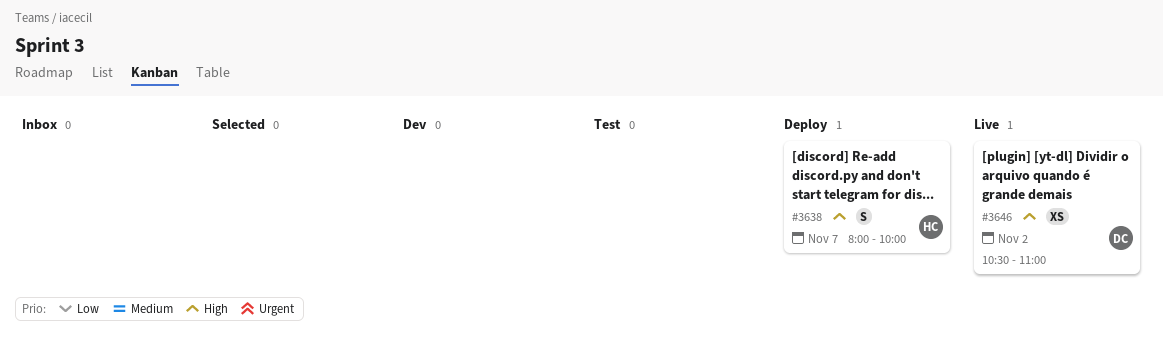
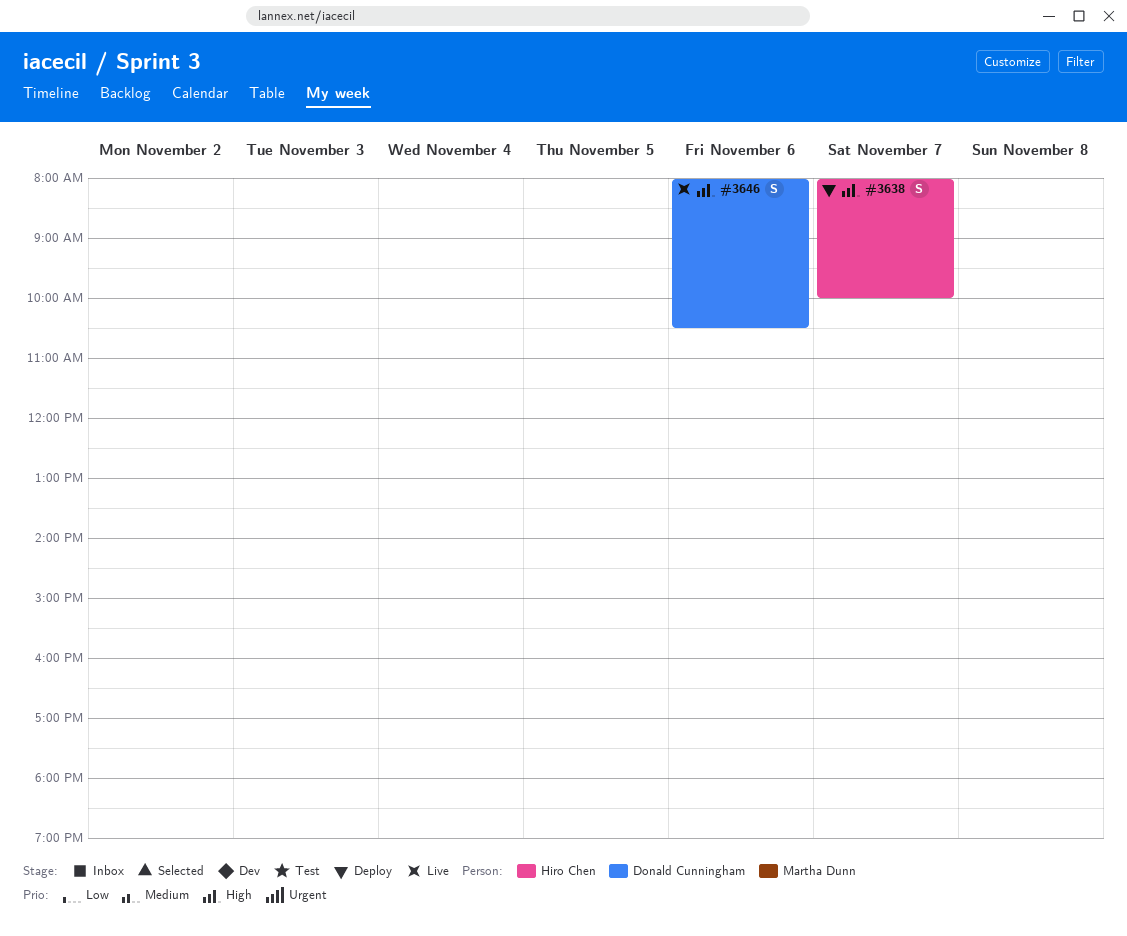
#3646, estimate: XS -> S
#3646, day: Nov 2 -> Nov 6
#3646, begins: 10:30 -> 08:00
#3646, ends: 11:00 -> 10:30

